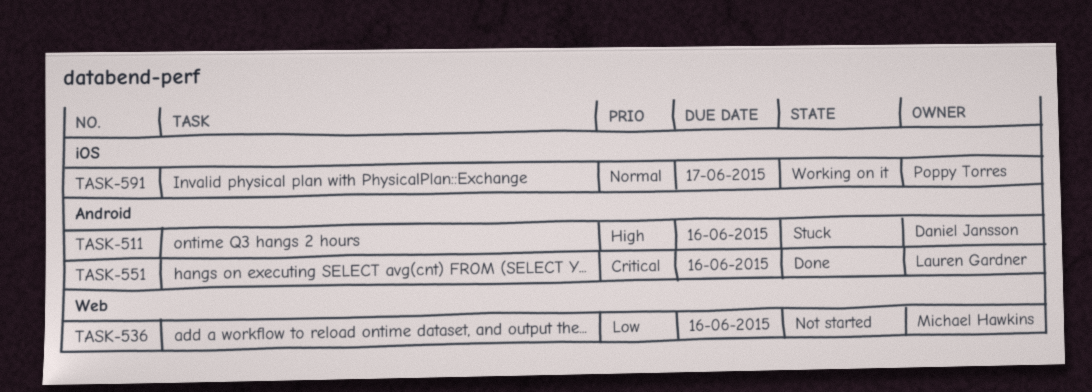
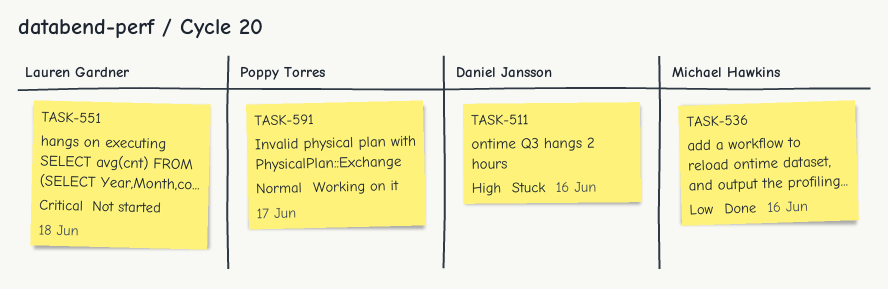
TASK-536, status: Not started -> Done
TASK-551, status: Done -> Not started
TASK-551, due: Jun 16 -> Jun 18

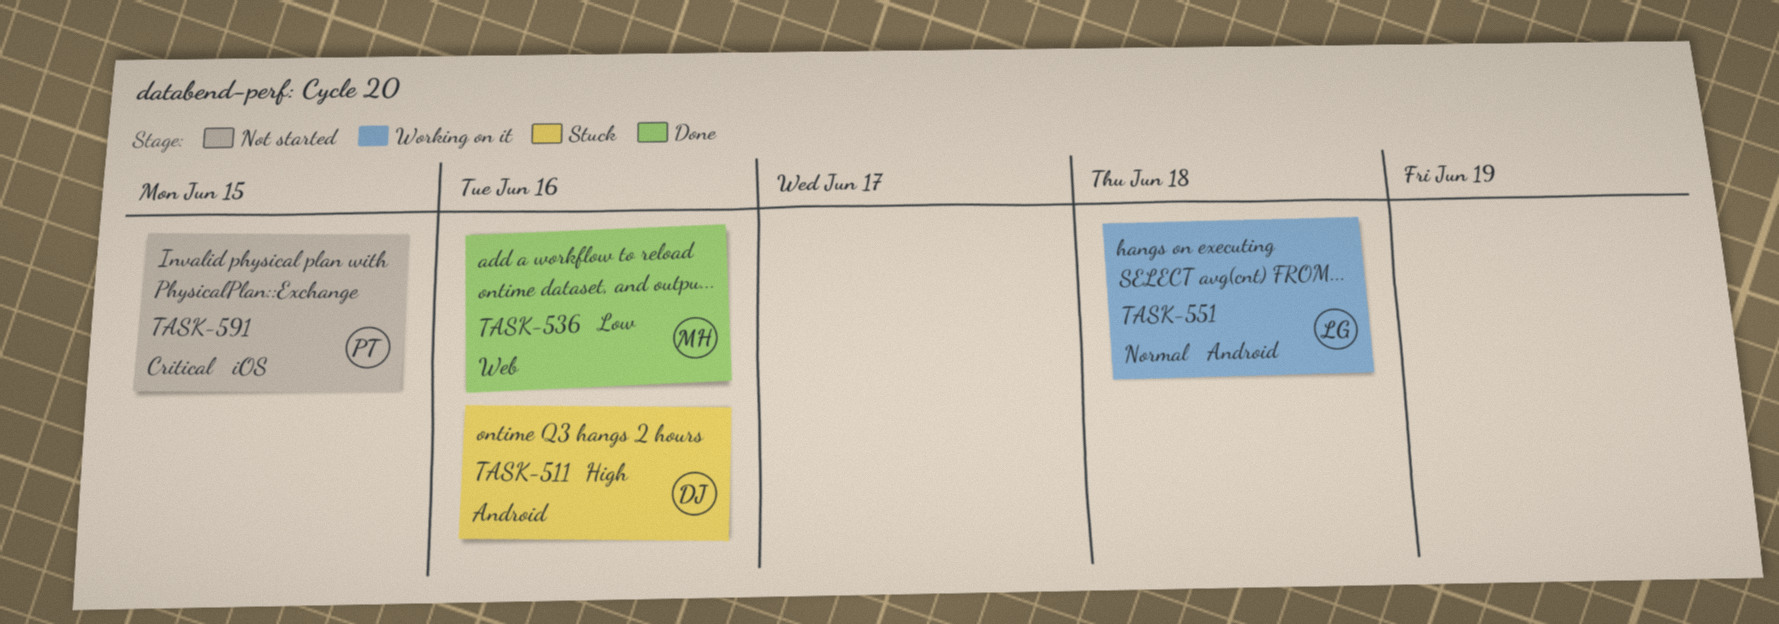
TASK-551, status: Not started -> Working on it
TASK-551, priority: Critical -> Normal
TASK-591, status: Working on it -> Not started
TASK-591, priority: Normal -> Critical
TASK-591, due: Jun 17 -> Jun 15

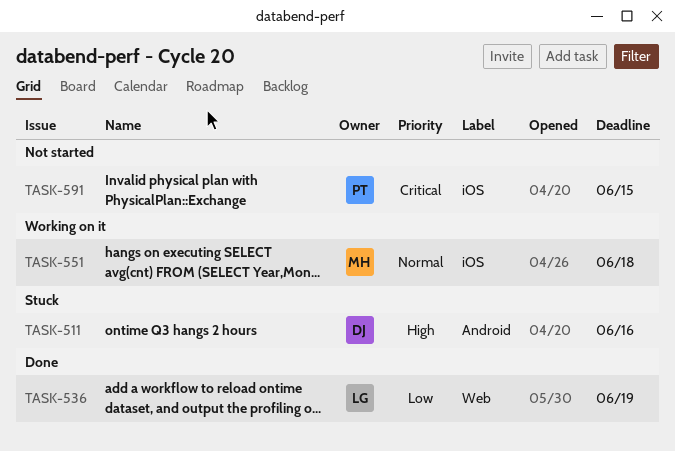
TASK-536, owner: MH -> LG
TASK-536, due: Jun 16 -> Jun 19
TASK-551, owner: LG -> MH
TASK-551, label: Android -> iOS

